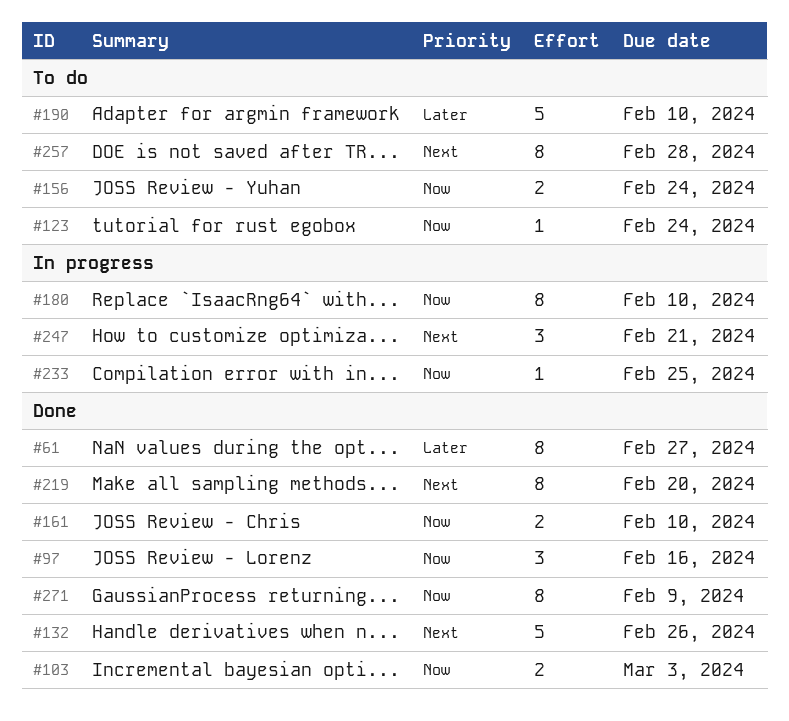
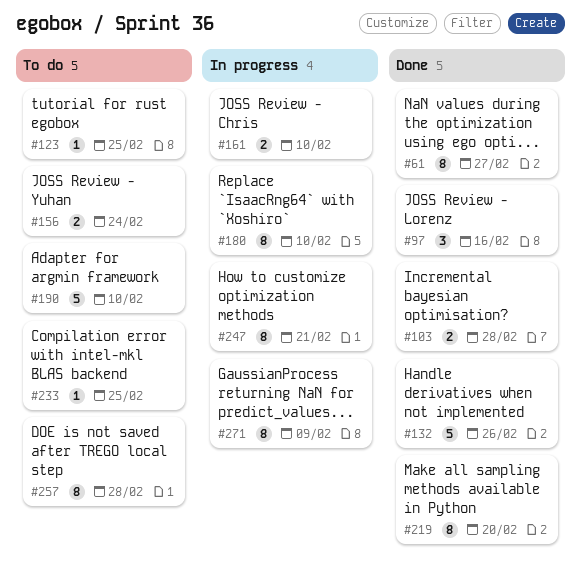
#103, due: Mar 3 -> Feb 28
#123, due: Feb 24 -> Feb 25
#161, status: Done -> In progress
#233, status: In progress -> To do
#247, estimate: 3 -> 8
#271, status: Done -> In progress

